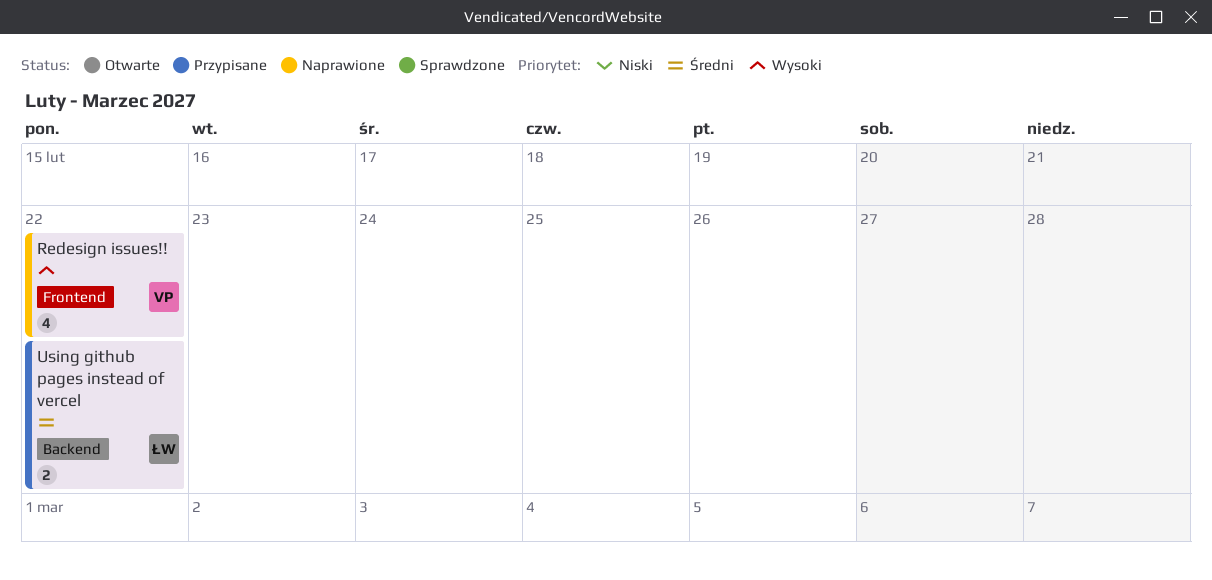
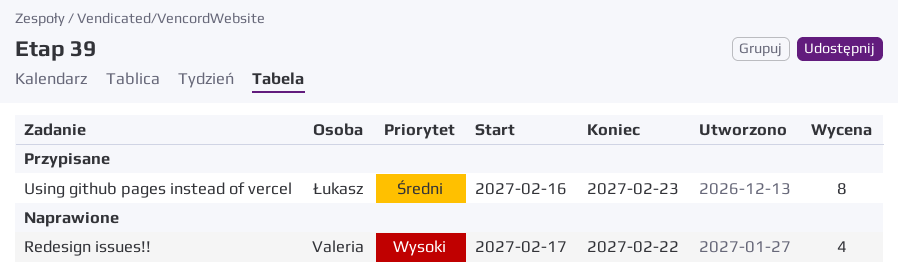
Using github pages instead of vercel, estimate: 2 -> 8
Using github pages instead of vercel, due: Feb 22 -> Feb 23

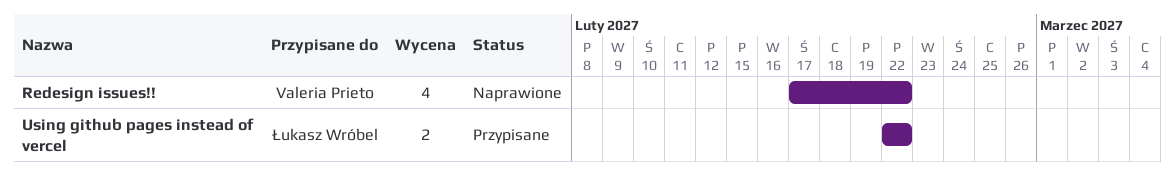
Using github pages instead of vercel, estimate: 8 -> 2
Using github pages instead of vercel, start: Feb 16 -> Feb 22
Using github pages instead of vercel, due: Feb 23 -> Feb 22

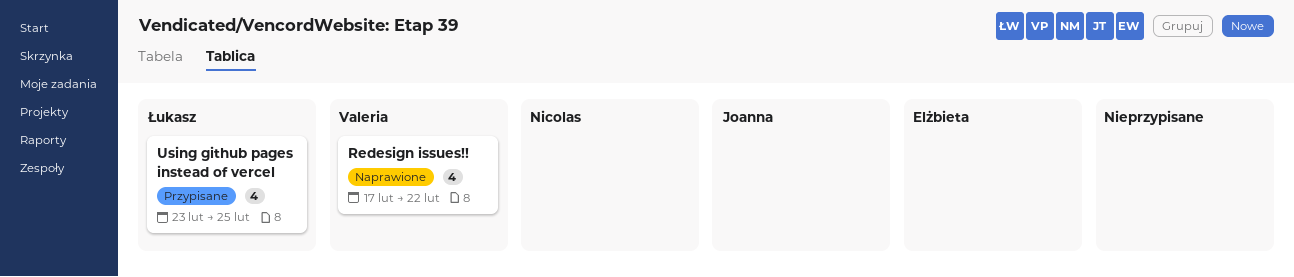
Using github pages instead of vercel, estimate: 2 -> 4
Using github pages instead of vercel, start: Feb 22 -> Feb 23
Using github pages instead of vercel, due: Feb 22 -> Feb 25

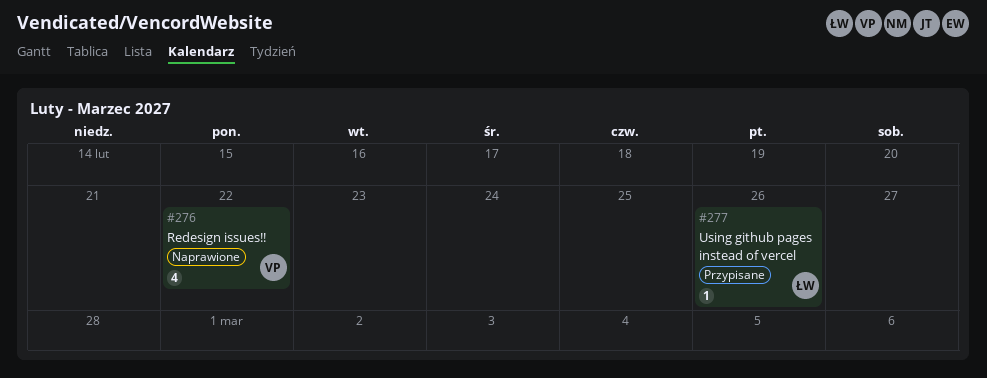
Using github pages instead of vercel, estimate: 4 -> 1
Using github pages instead of vercel, due: Feb 25 -> Feb 26

